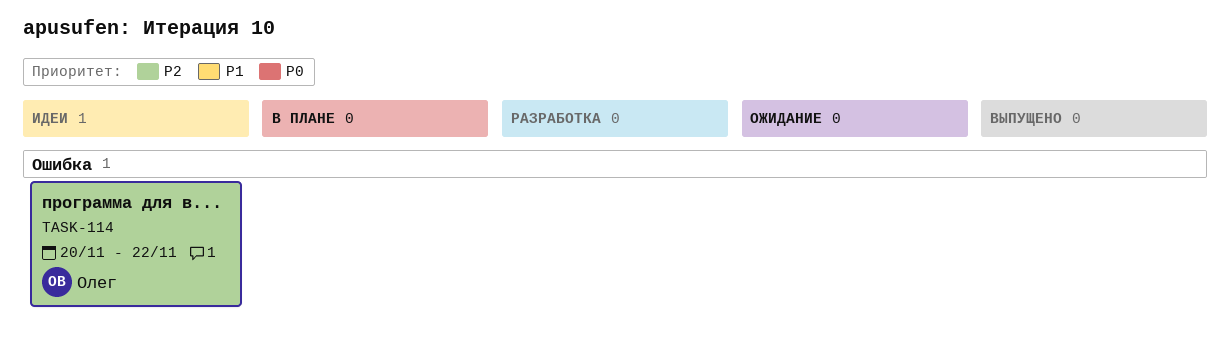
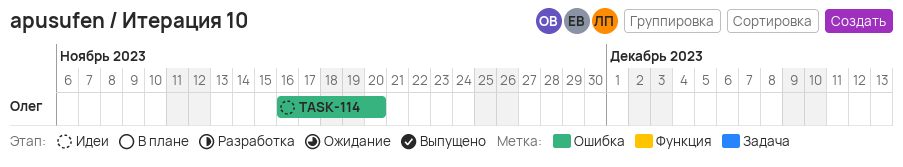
TASK-114, start: Nov 20 -> Nov 16
TASK-114, due: Nov 22 -> Nov 20

